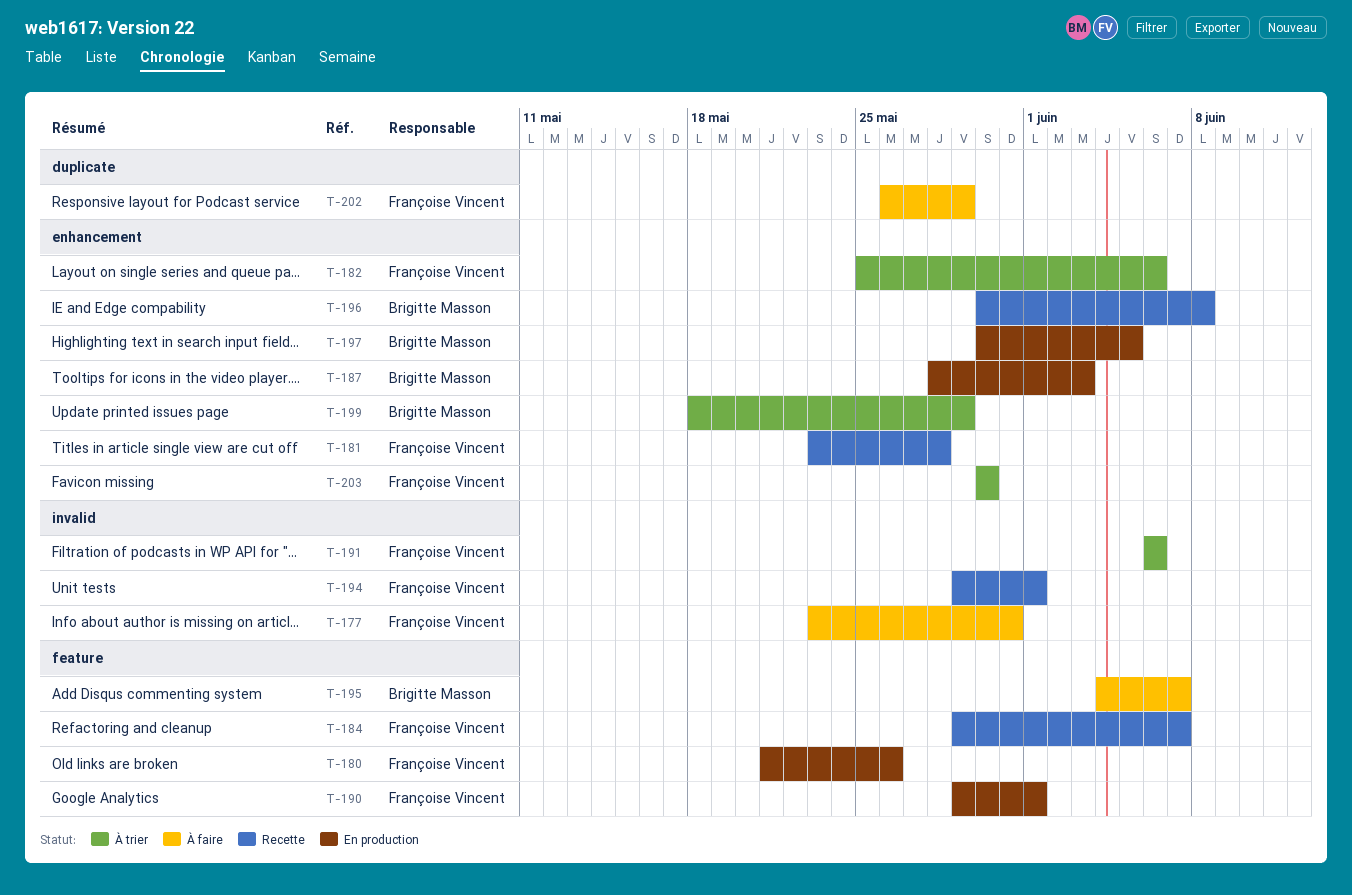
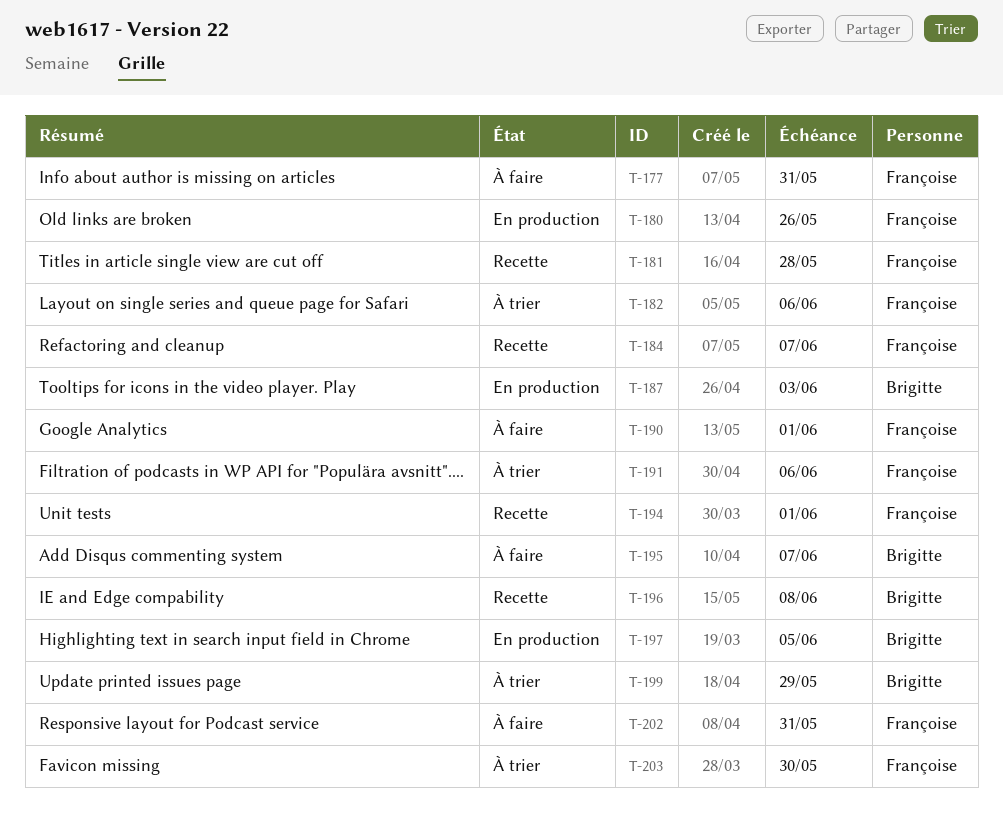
T-190, status: En production -> À faire
T-202, due: May 29 -> May 31

